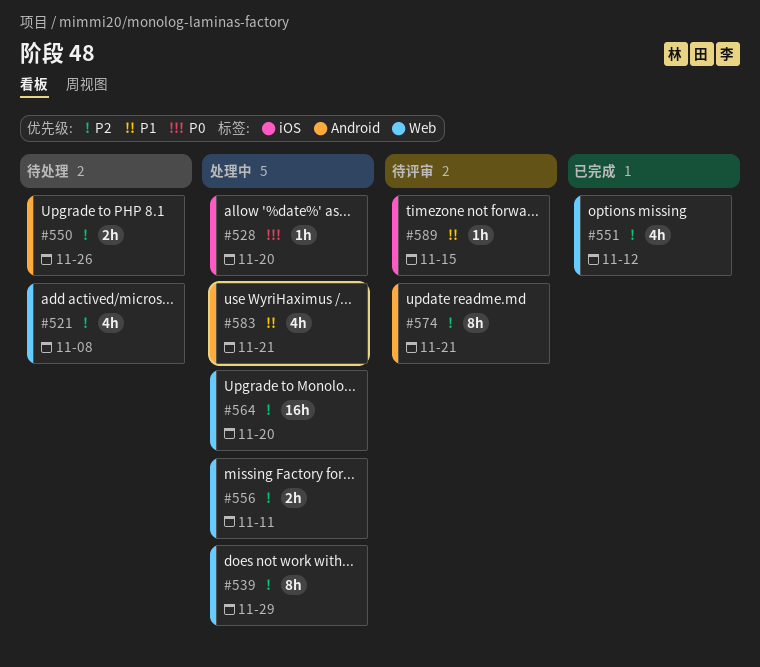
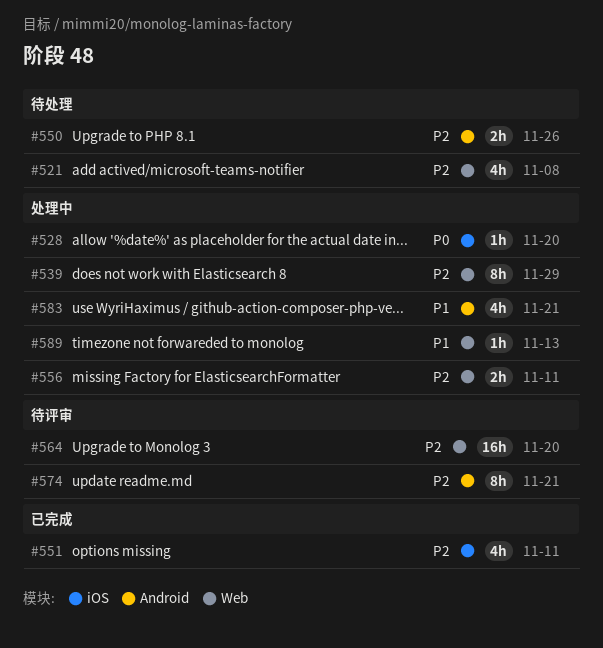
#551, label: Web -> iOS
#551, due: Nov 12 -> Nov 11
#564, status: 处理中 -> 待评审
#589, status: 待评审 -> 处理中
#589, label: iOS -> Web
#589, due: Nov 15 -> Nov 13

